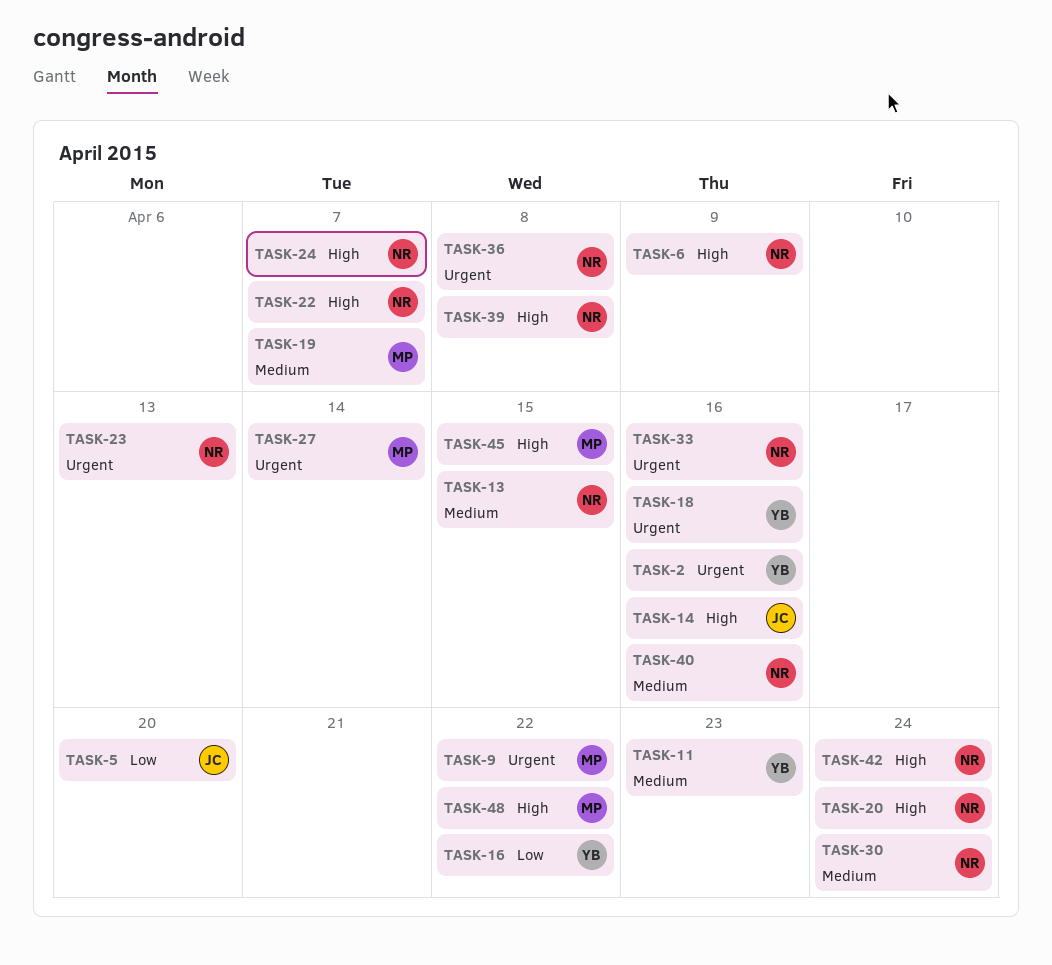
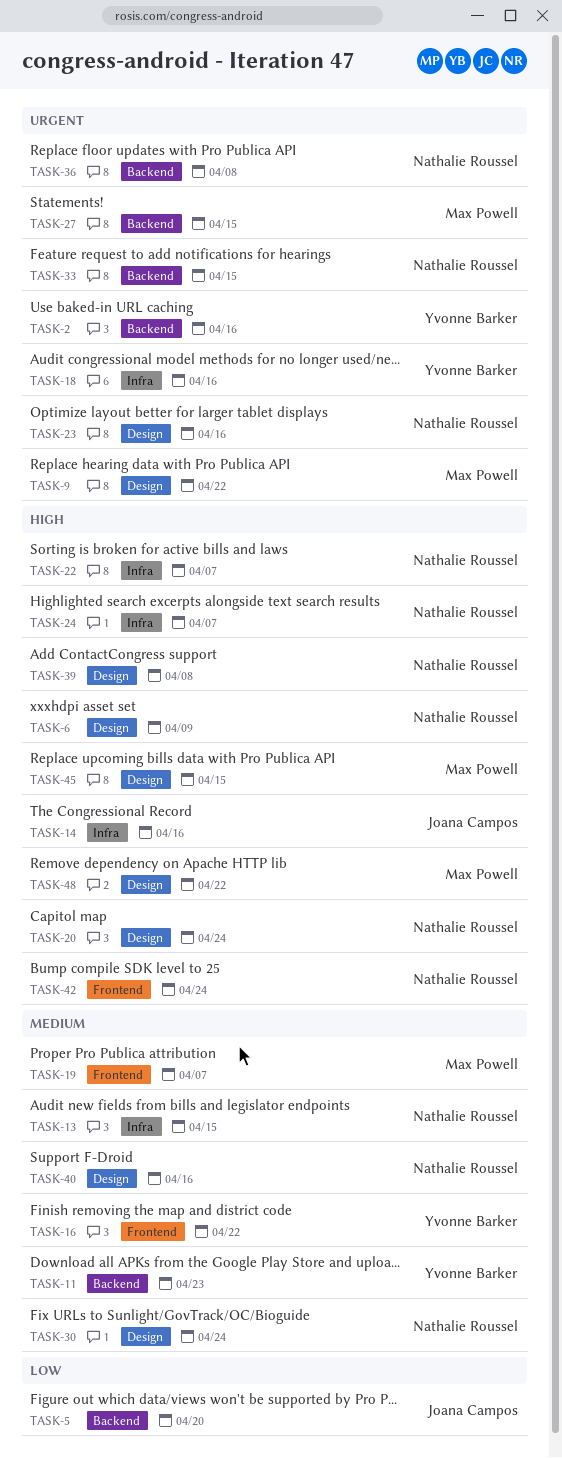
TASK-16, priority: Low -> Medium
TASK-23, due: Apr 13 -> Apr 16
TASK-27, due: Apr 14 -> Apr 15
TASK-33, due: Apr 16 -> Apr 15

